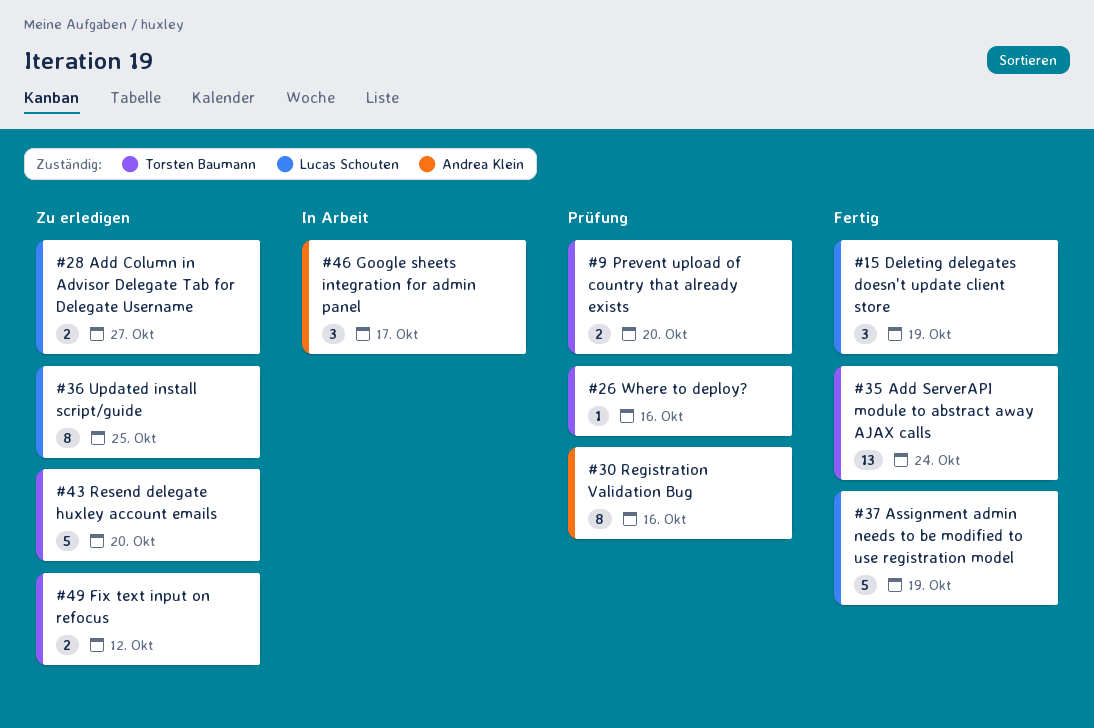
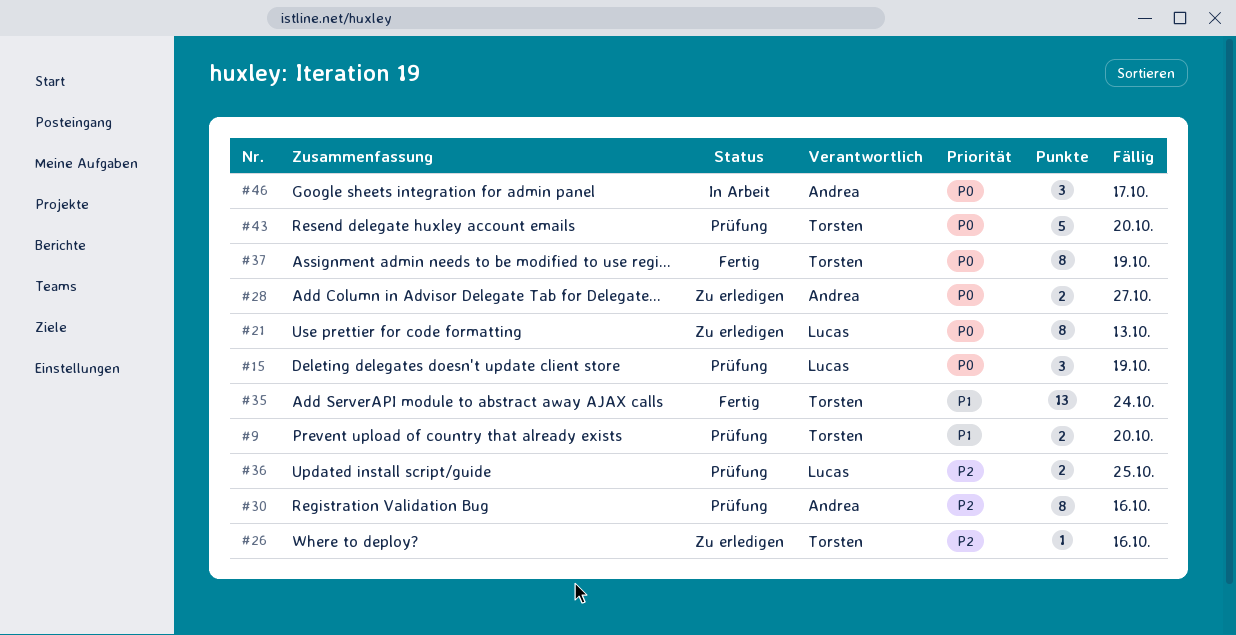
#15, status: Fertig -> Prüfung
#21: none -> present
#26, status: Prüfung -> Zu erledigen
#28, owner: Lucas Schouten -> Andrea Klein
#36, status: Zu erledigen -> Prüfung
#36, estimate: 8 -> 2
#37, owner: Lucas Schouten -> Torsten Baumann
#37, estimate: 5 -> 8
#43, status: Zu erledigen -> Prüfung
#49: present -> none

